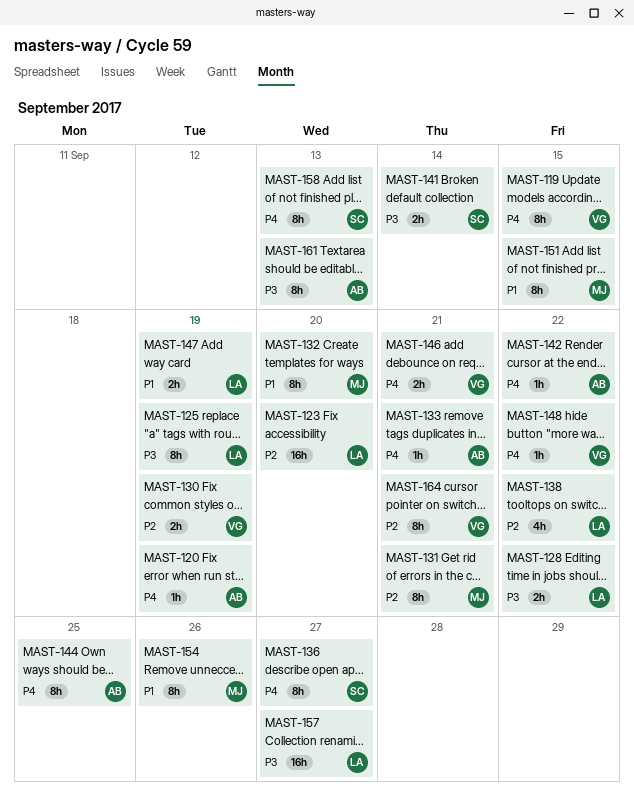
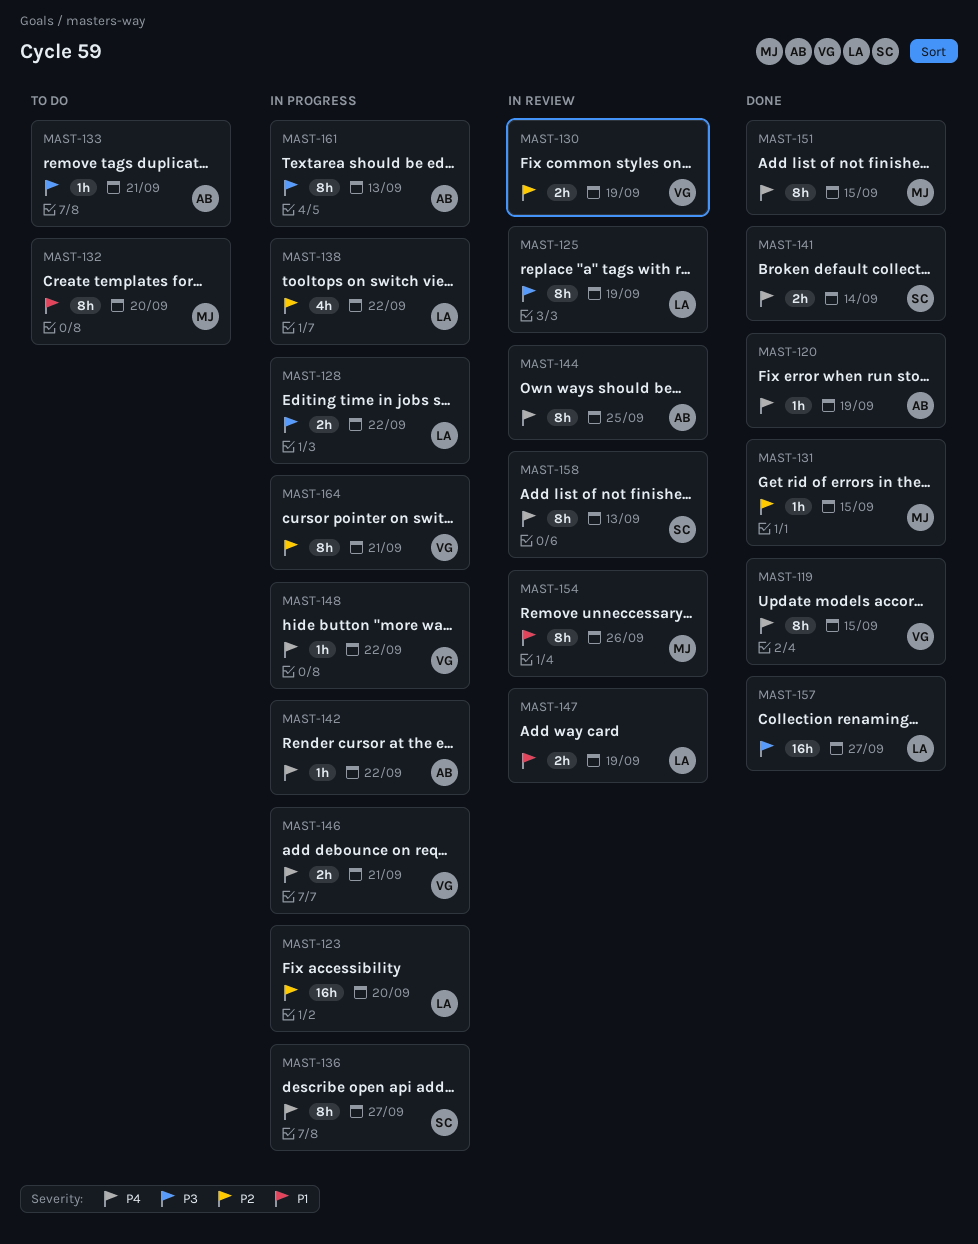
MAST-131, estimate: 8h -> 1h
MAST-131, due: Sep 21 -> Sep 15
MAST-133, priority: P4 -> P3
MAST-141, priority: P3 -> P4
MAST-151, priority: P1 -> P4

